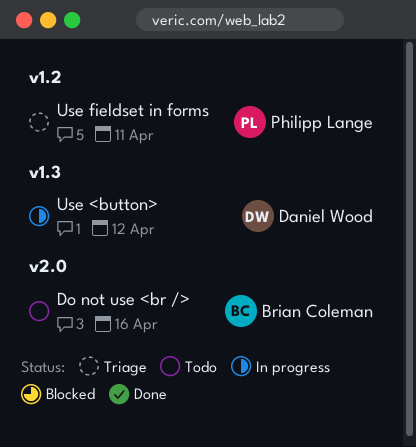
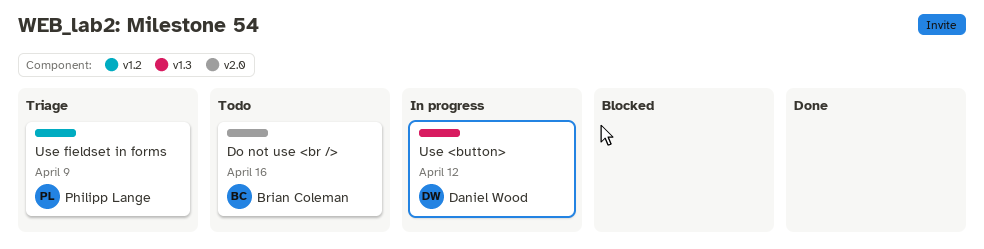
Use fieldset in forms, due: Apr 11 -> Apr 9

